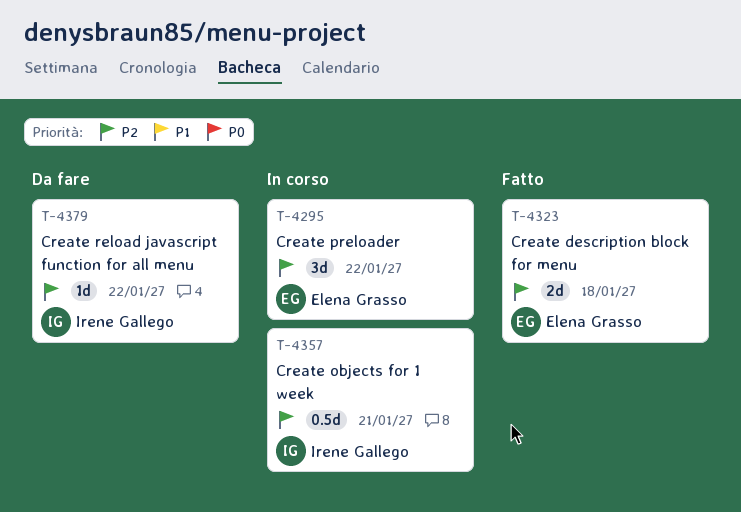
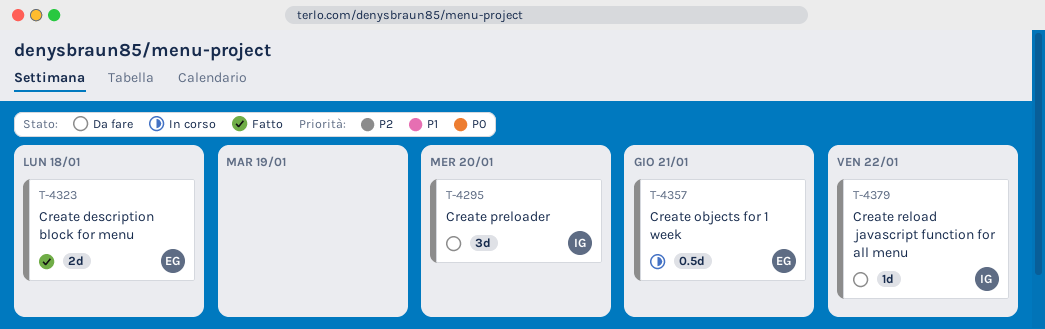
T-4295, status: In corso -> Da fare
T-4295, owner: Elena Grasso -> Irene Gallego
T-4295, due: Jan 22 -> Jan 20
T-4357, owner: Irene Gallego -> Elena Grasso

